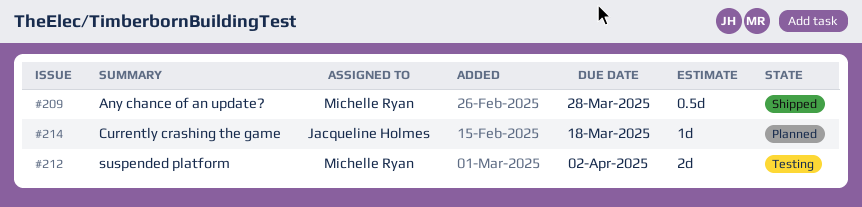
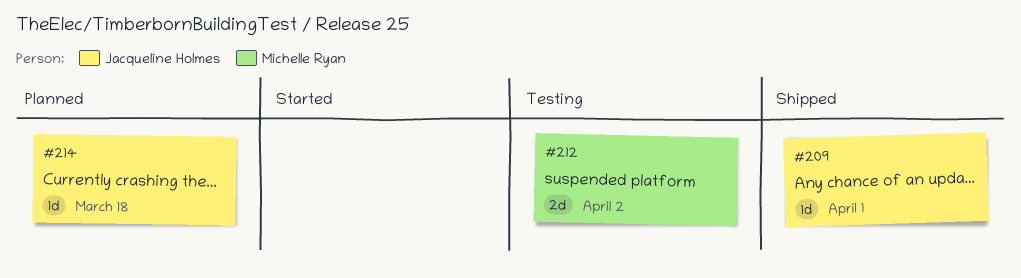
#209, owner: Michelle Ryan -> Jacqueline Holmes
#209, estimate: 0.5d -> 1d
#209, due: Mar 28 -> Apr 1

